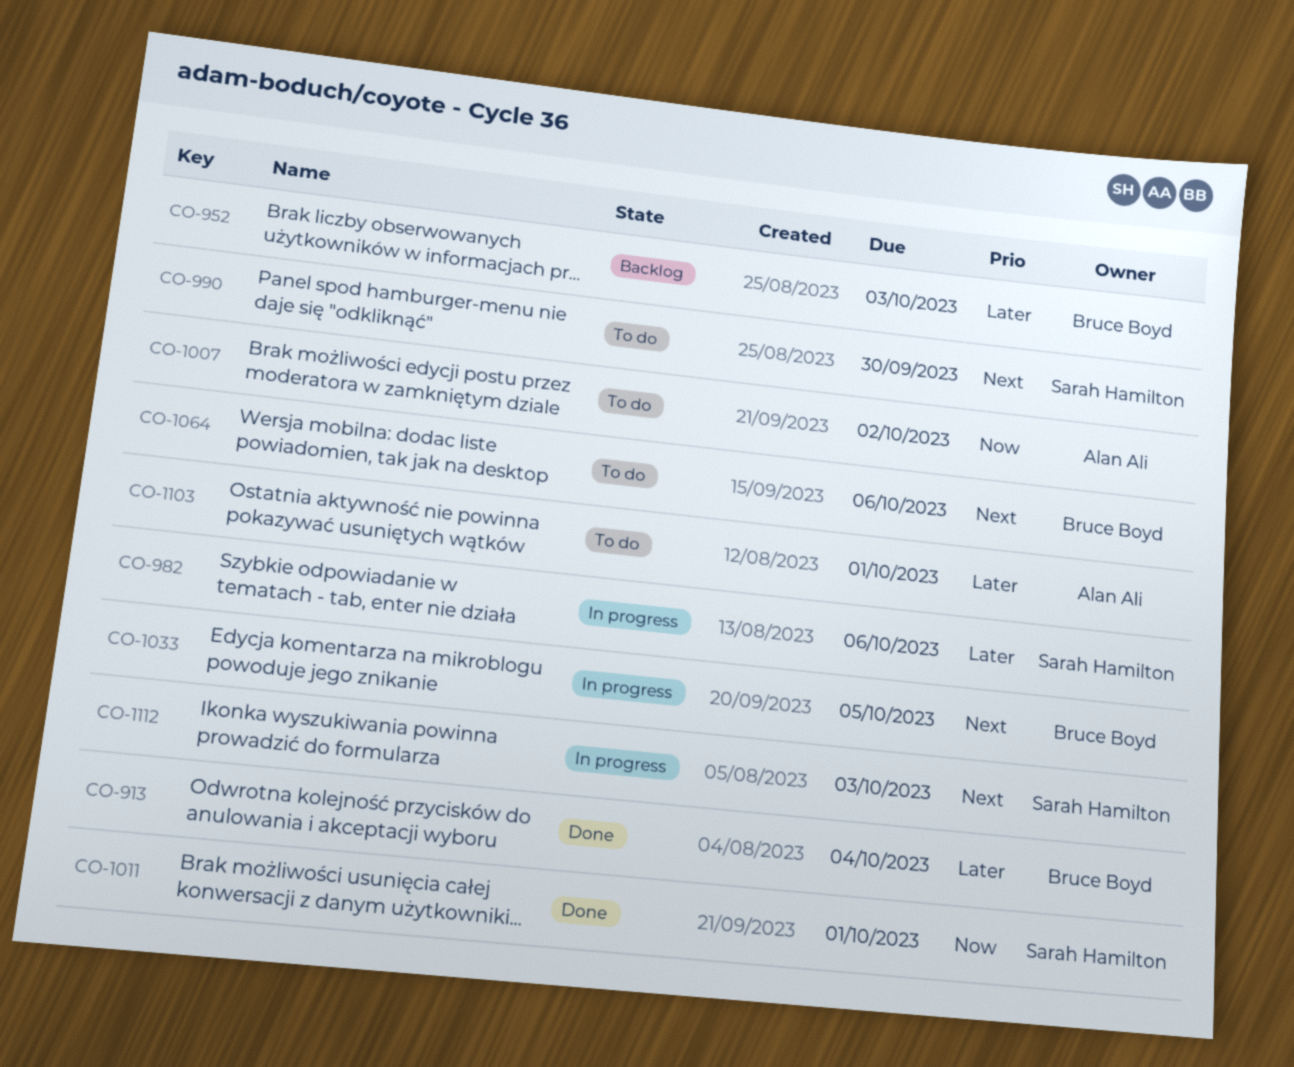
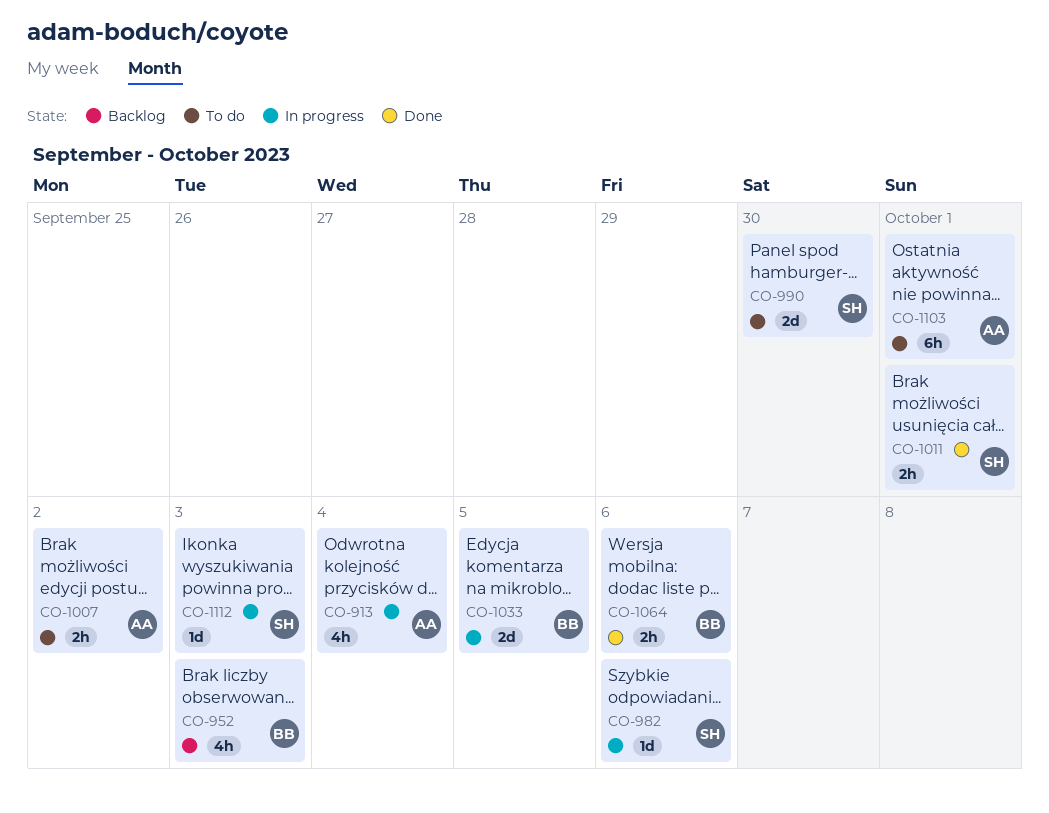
CO-913, status: Done -> In progress
CO-913, owner: Bruce Boyd -> Alan Ali
CO-1064, status: To do -> Done

